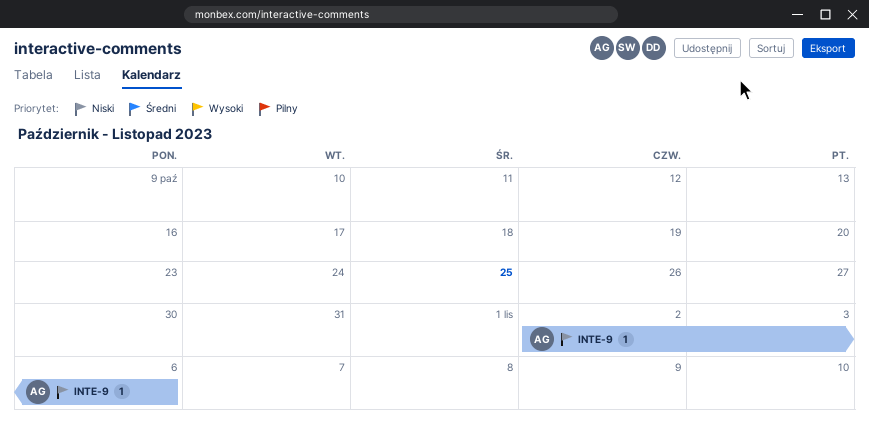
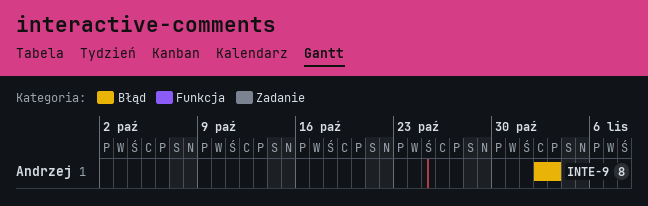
INTE-9, estimate: 1 -> 8
INTE-9, due: Nov 6 -> Nov 3

